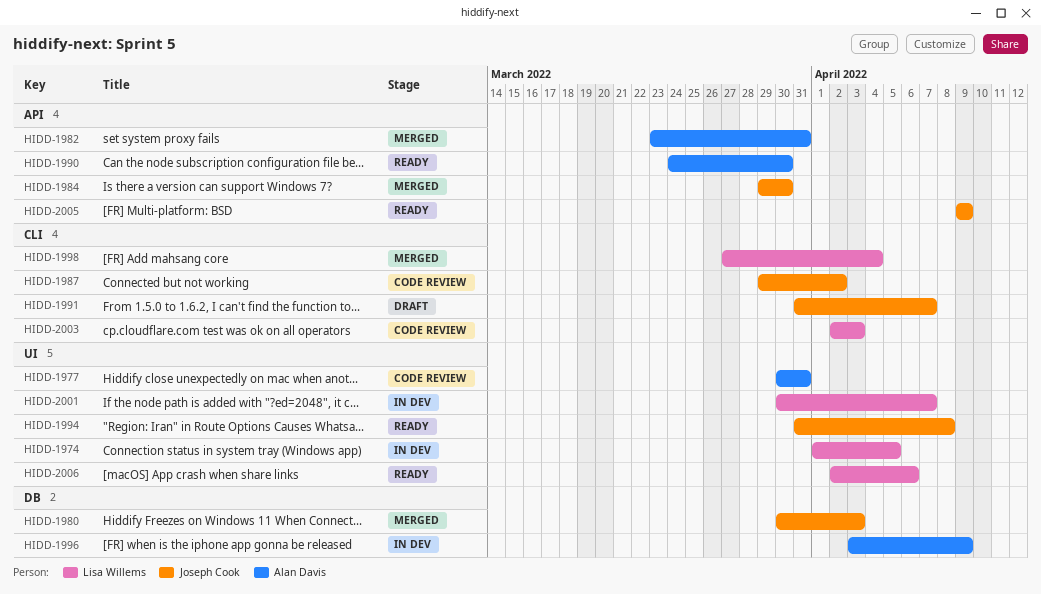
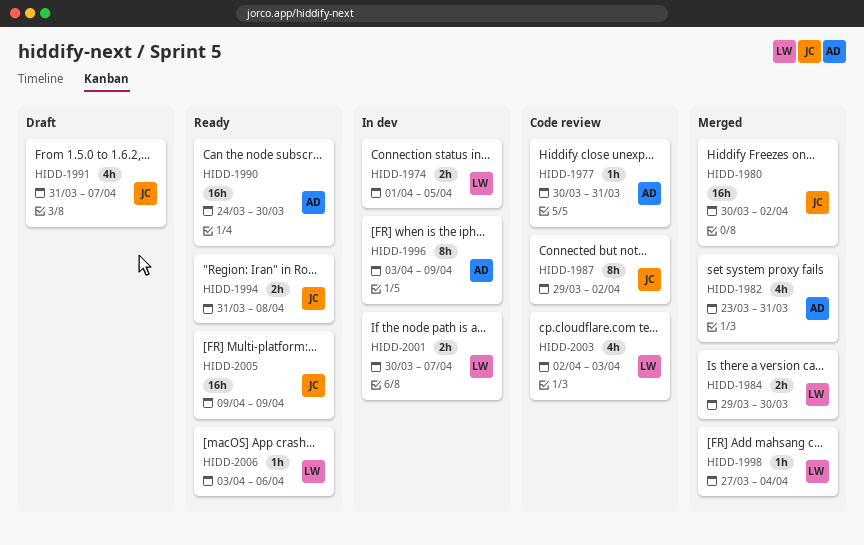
HIDD-1980, due: Apr 3 -> Apr 2
HIDD-1984, owner: Joseph Cook -> Lisa Willems
HIDD-2006, start: Apr 2 -> Apr 3

